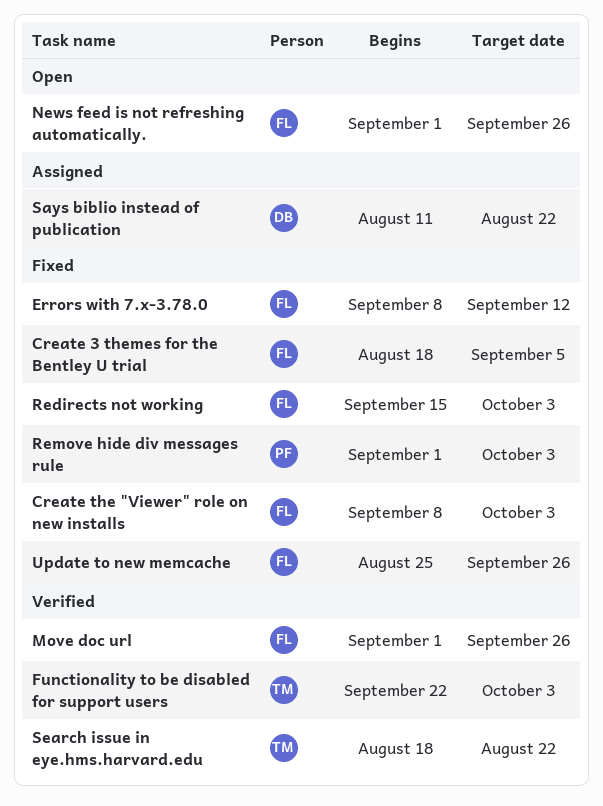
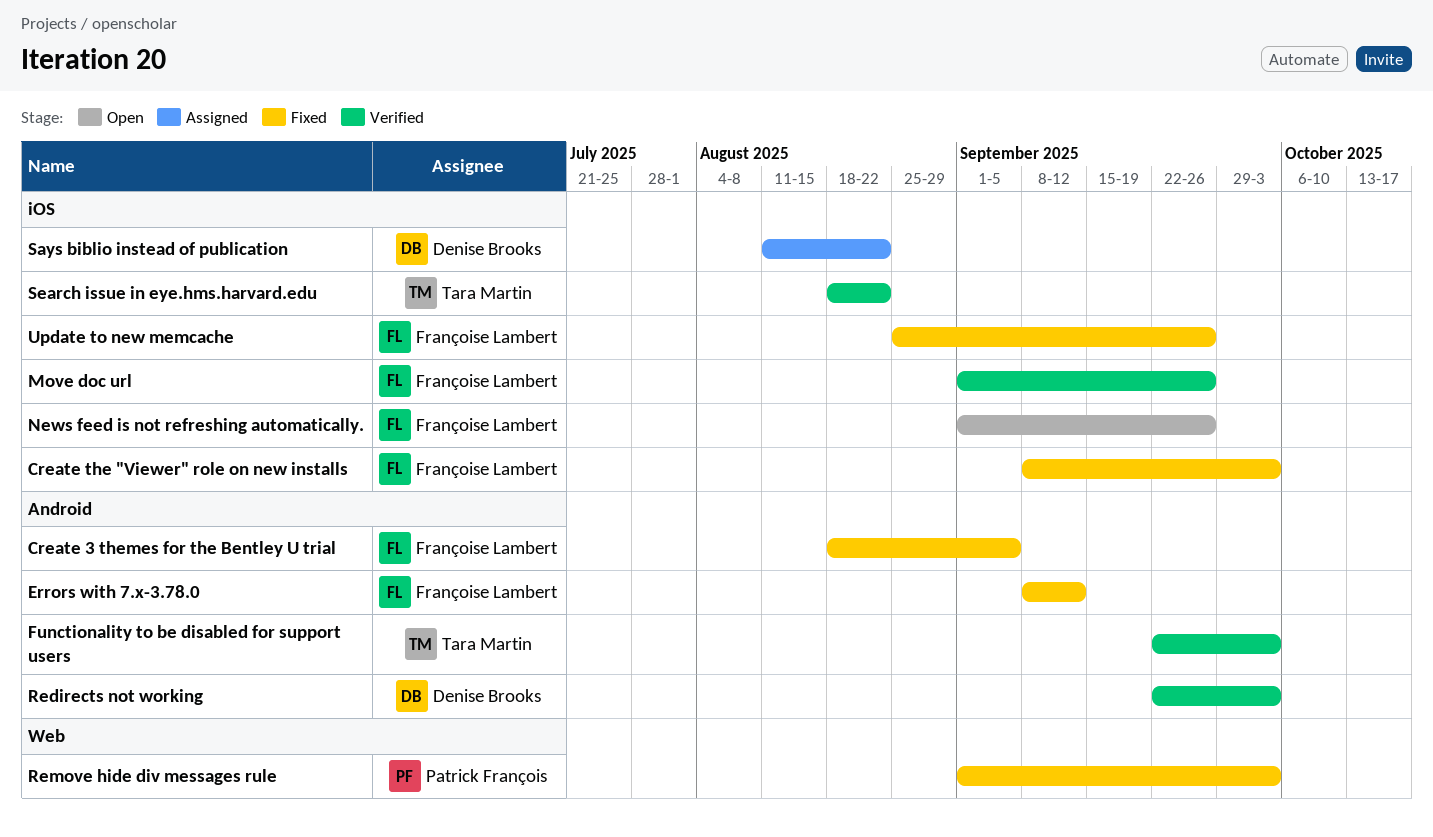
Redirects not working, status: Fixed -> Verified
Redirects not working, owner: Françoise Lambert -> Denise Brooks
Redirects not working, start: Sep 15 -> Sep 22

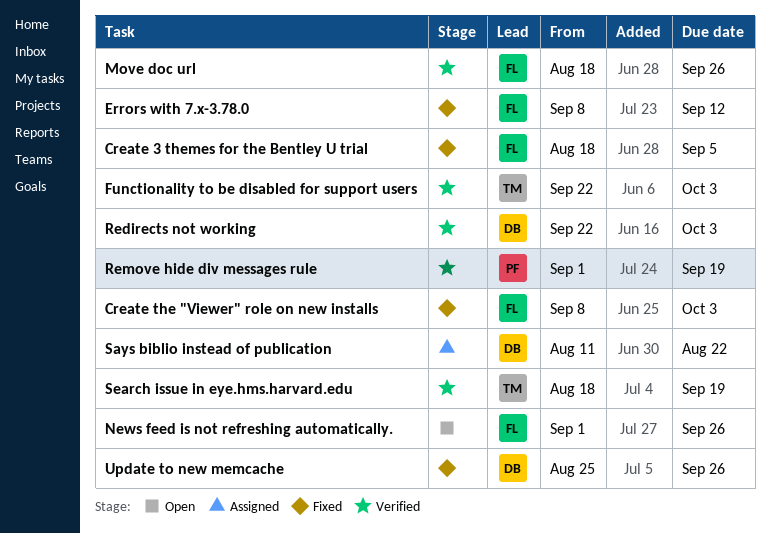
Move doc url, start: Sep 1 -> Aug 18
Remove hide div messages rule, status: Fixed -> Verified
Remove hide div messages rule, due: Oct 3 -> Sep 19
Search issue in eye.hms.harvard.edu, due: Aug 22 -> Sep 19
Update to new memcache, owner: Françoise Lambert -> Denise Brooks

